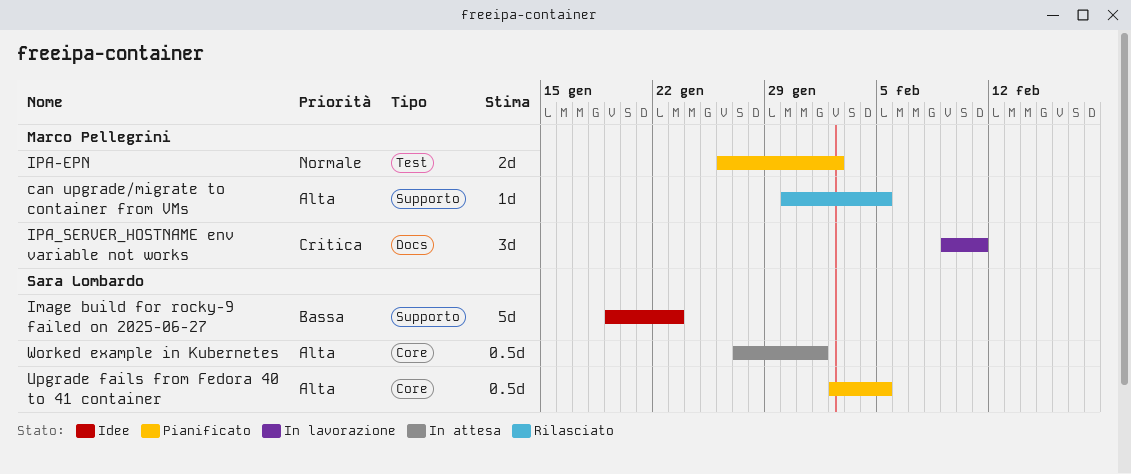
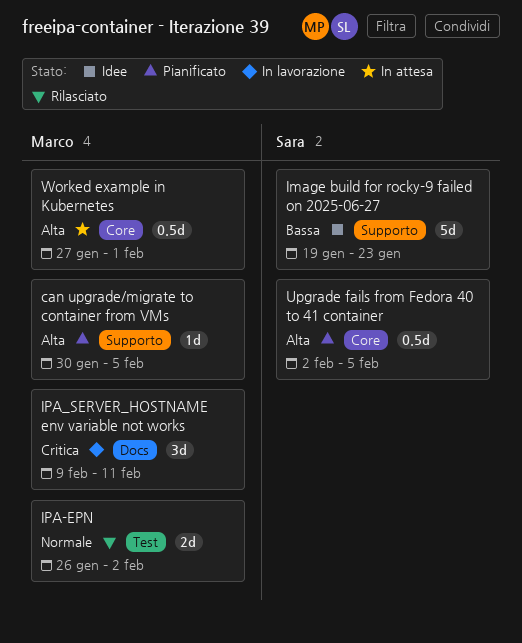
can upgrade/migrate to container from VMs, status: Rilasciato -> Pianificato
IPA-EPN, status: Pianificato -> Rilasciato
Worked example in Kubernetes, owner: Sara Lombardo -> Marco Pellegrini

